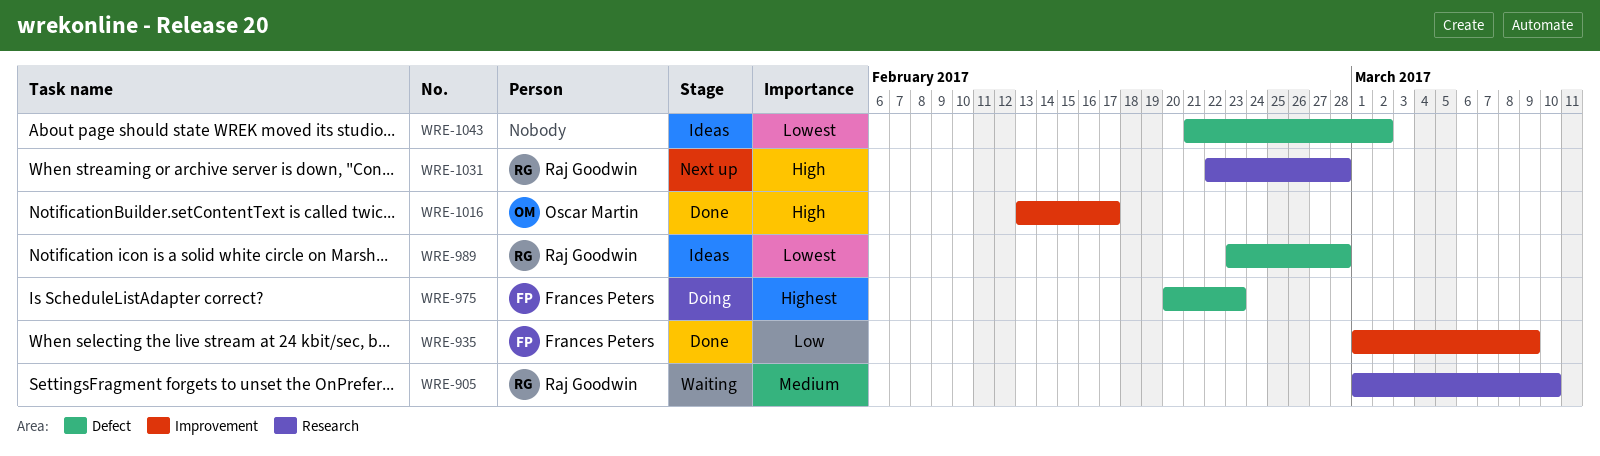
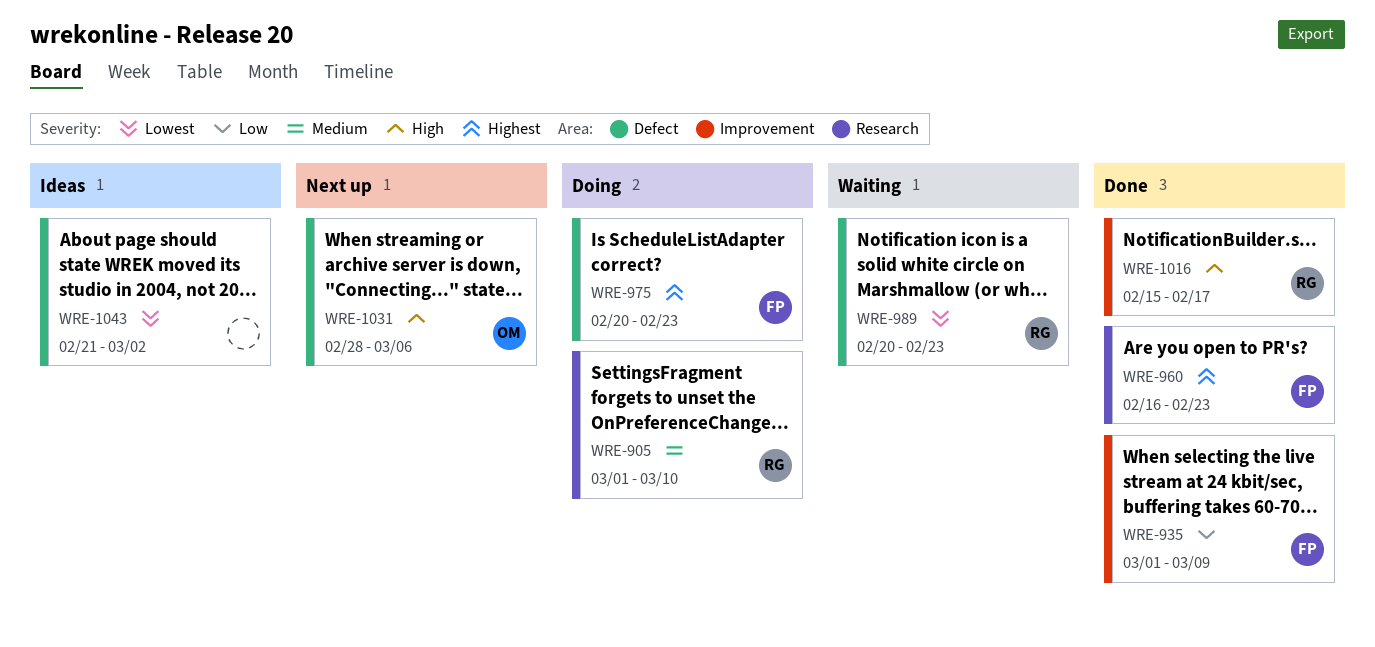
WRE-905, status: Waiting -> Doing
WRE-960: none -> present
WRE-989, status: Ideas -> Waiting
WRE-989, start: Feb 23 -> Feb 20
WRE-989, due: Feb 28 -> Feb 23
WRE-1016, owner: Oscar Martin -> Raj Goodwin
WRE-1016, start: Feb 13 -> Feb 15
WRE-1031, owner: Raj Goodwin -> Oscar Martin
WRE-1031, label: Research -> Defect
WRE-1031, start: Feb 22 -> Feb 28
WRE-1031, due: Feb 28 -> Mar 6

